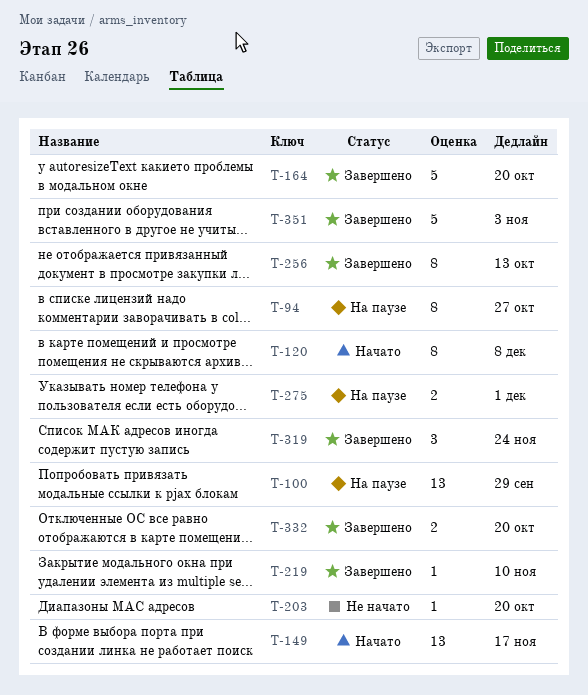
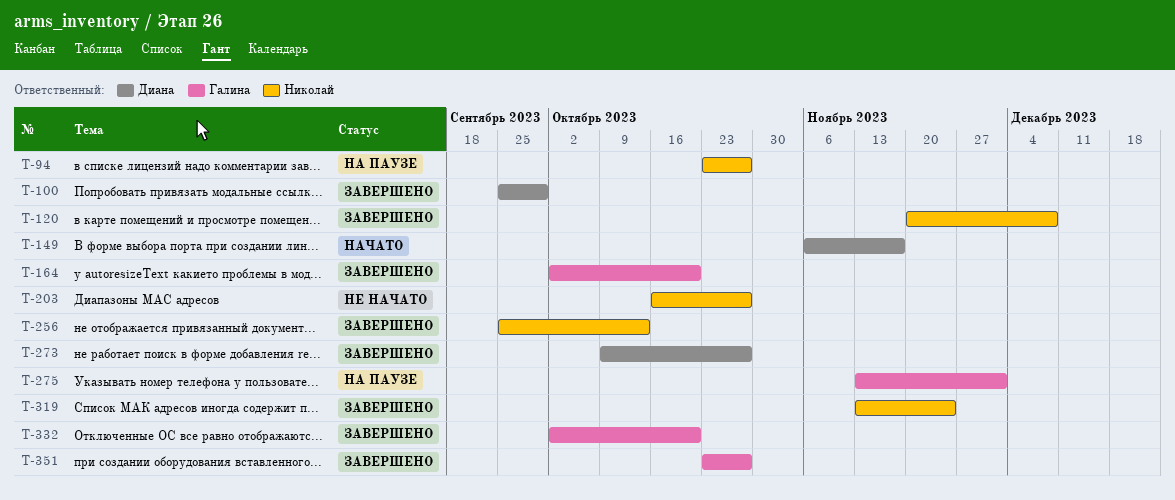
T-100, status: На паузе -> Завершено
T-120, status: Начато -> Завершено
T-203, due: Oct 20 -> Oct 27
T-219: present -> none
T-273: none -> present
T-351, due: Nov 3 -> Oct 27

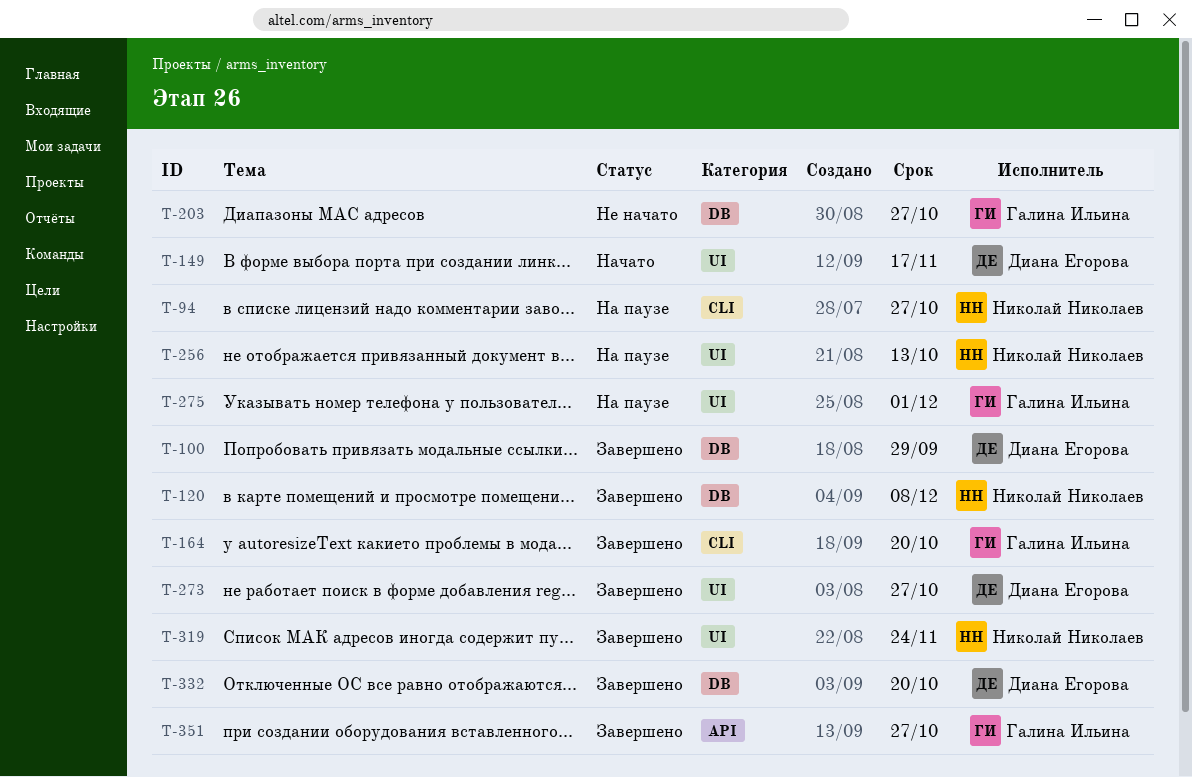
T-203, owner: Николай Николаев -> Галина Ильина
T-256, status: Завершено -> На паузе
T-332, owner: Галина Ильина -> Диана Егорова

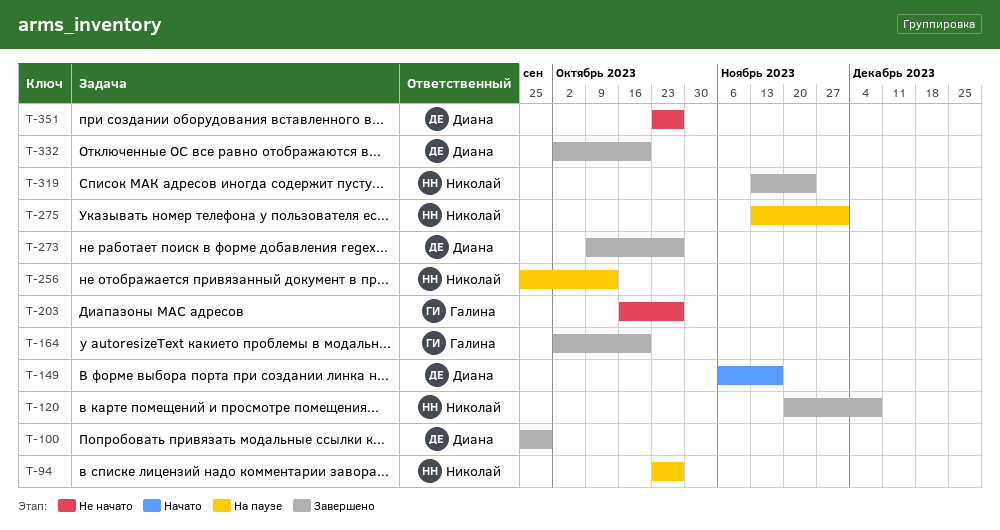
T-275, owner: Галина Ильина -> Николай Николаев
T-351, status: Завершено -> Не начато
T-351, owner: Галина Ильина -> Диана Егорова

